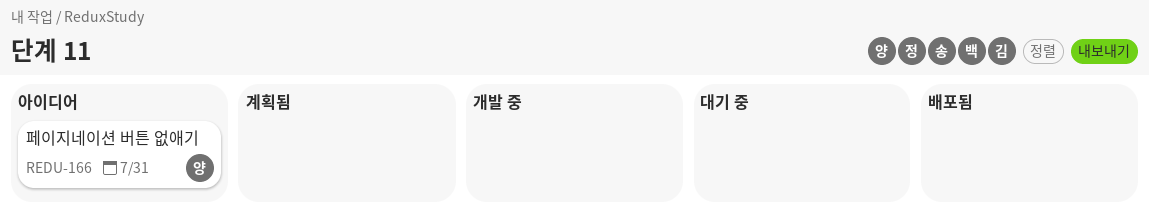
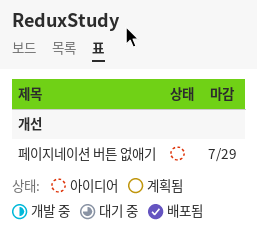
페이지네이션 버튼 없애기, due: Jul 31 -> Jul 29

